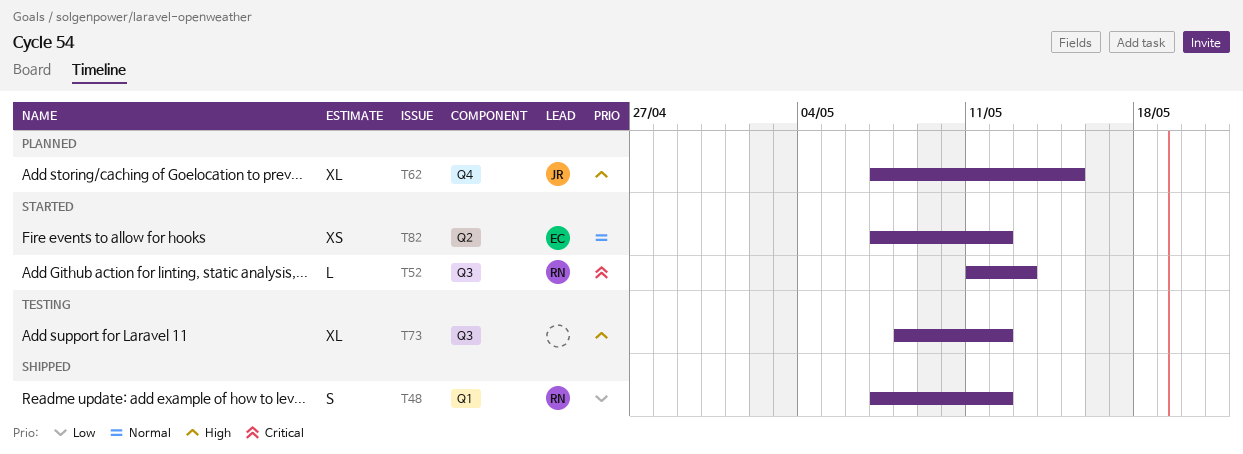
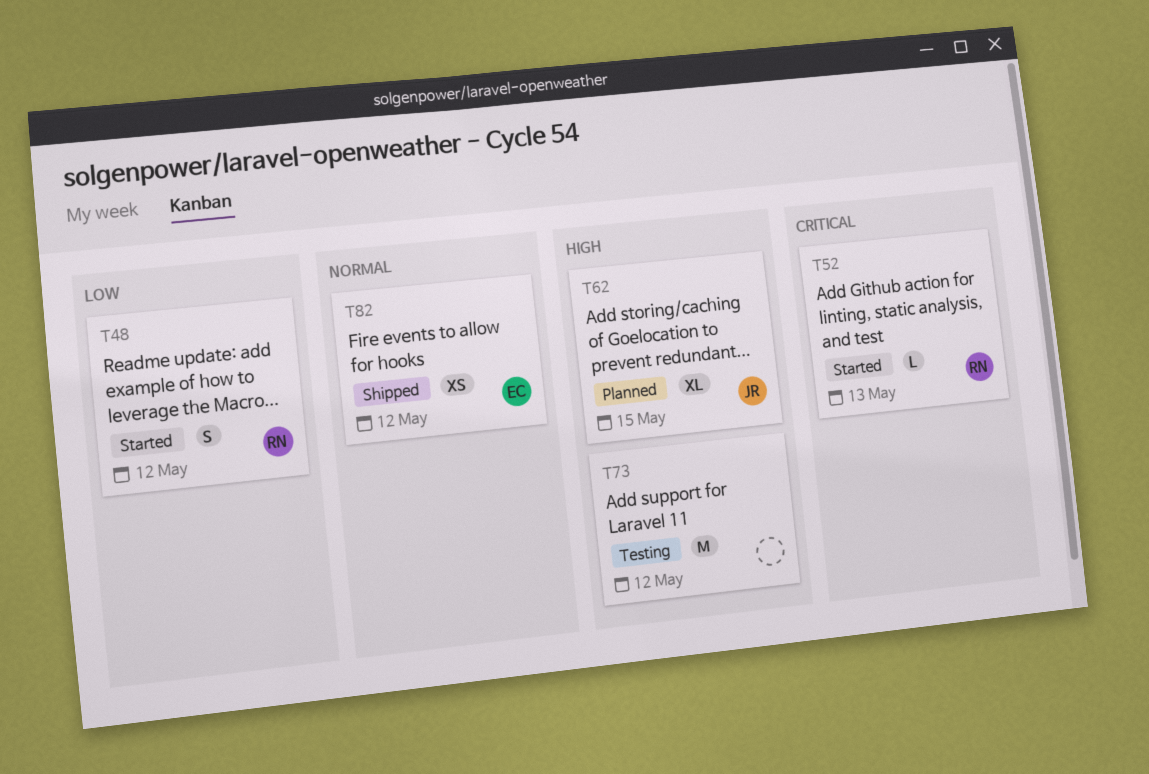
T48, status: Shipped -> Started
T73, estimate: XL -> M
T82, status: Started -> Shipped

